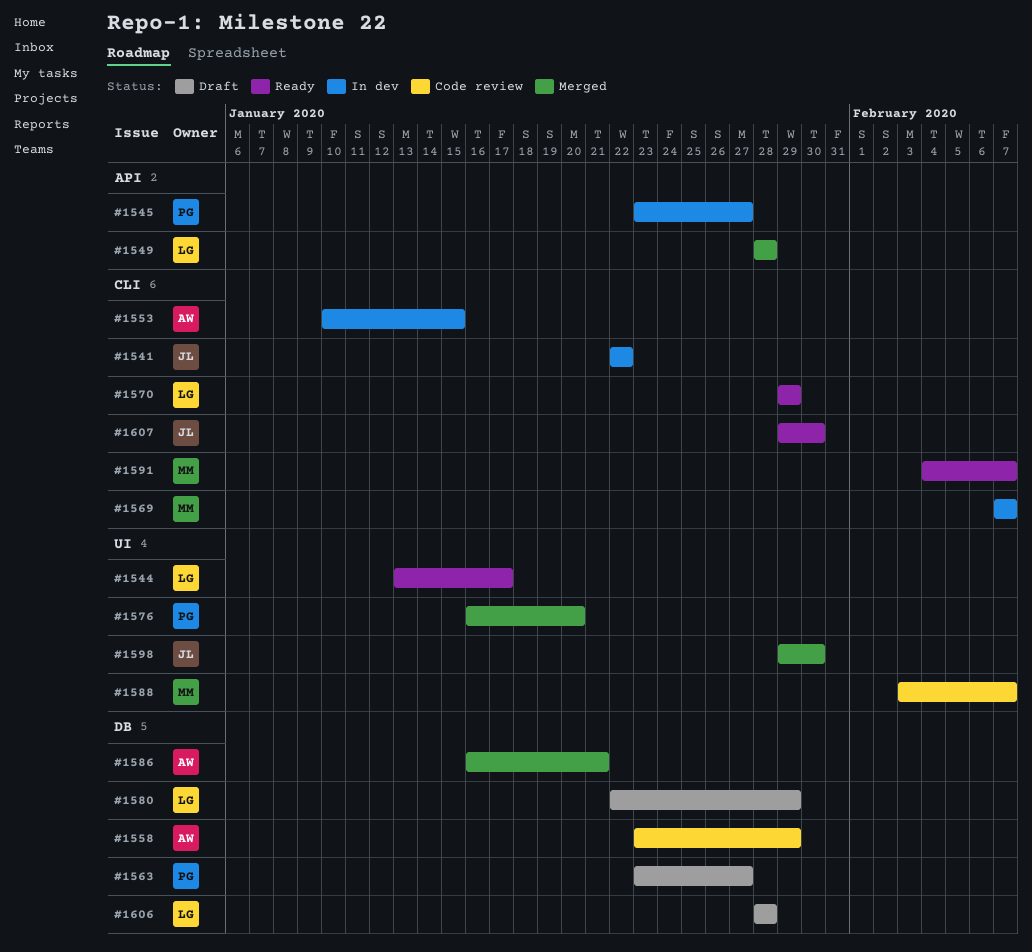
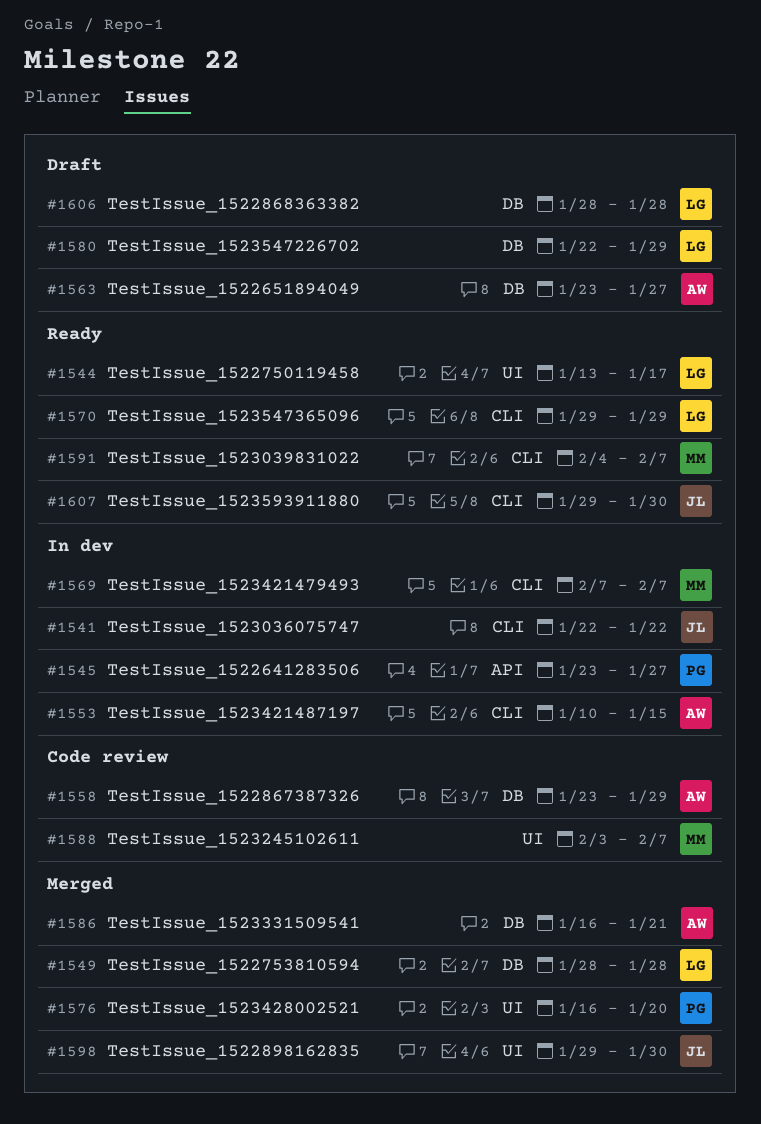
#1549, label: API -> DB
#1563, owner: PG -> AW

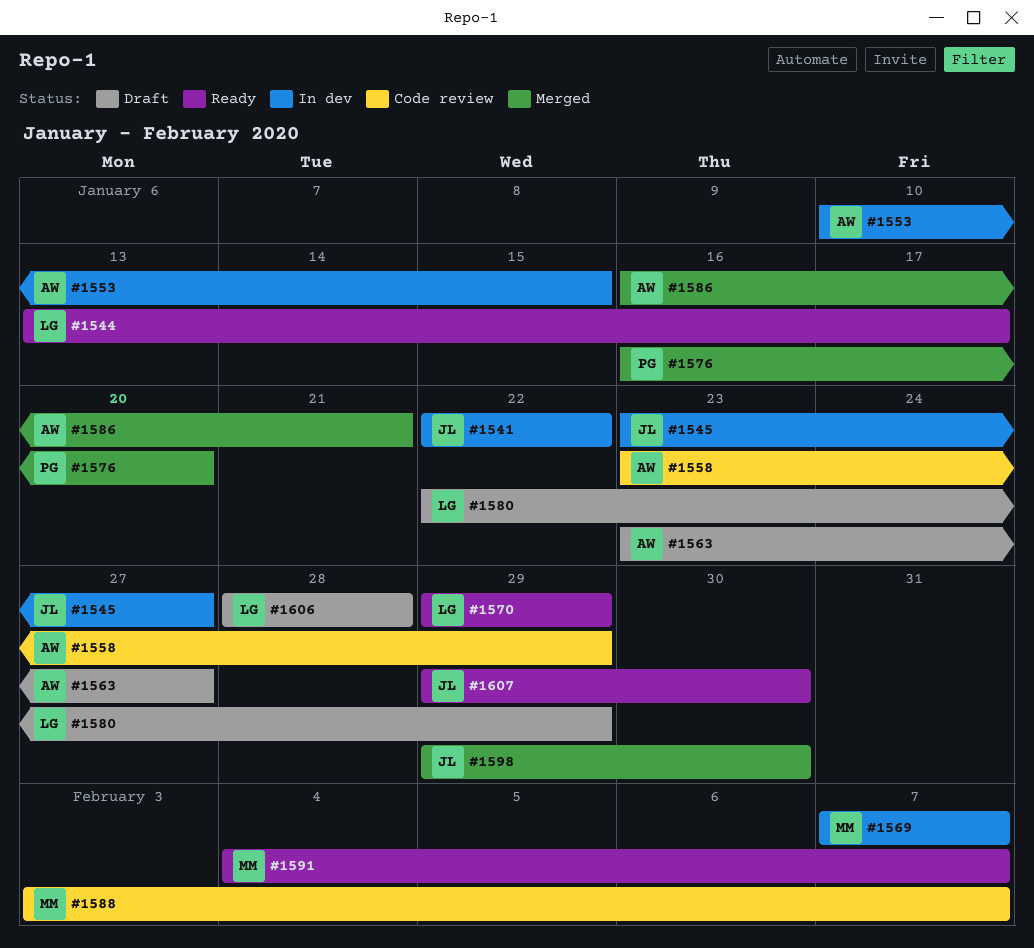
#1545, owner: PG -> JL
#1549: present -> none

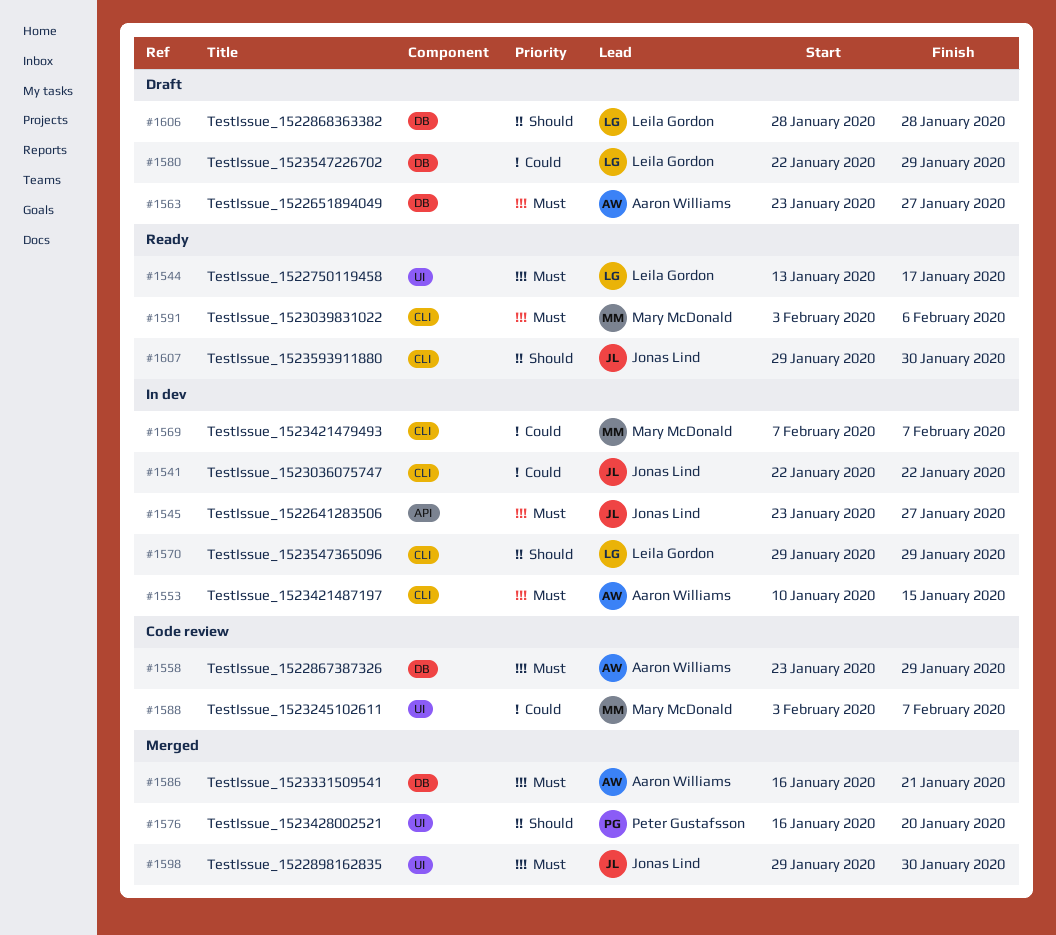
#1570, status: Ready -> In dev
#1591, start: Feb 4 -> Feb 3
#1591, due: Feb 7 -> Feb 6

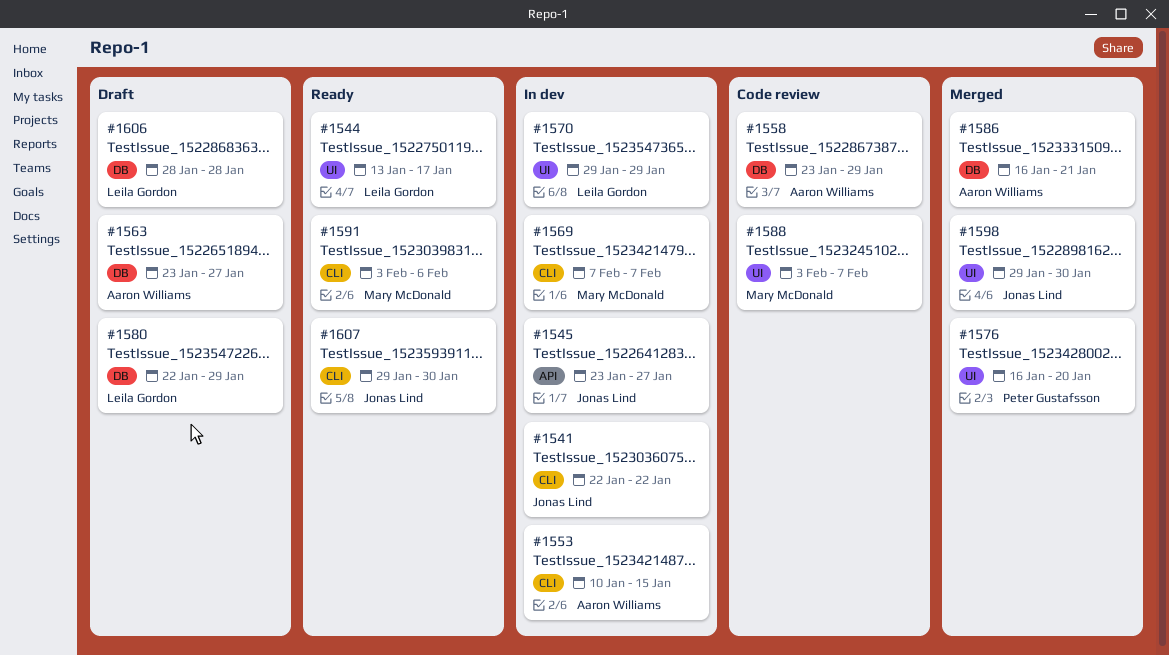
#1570, label: CLI -> UI

